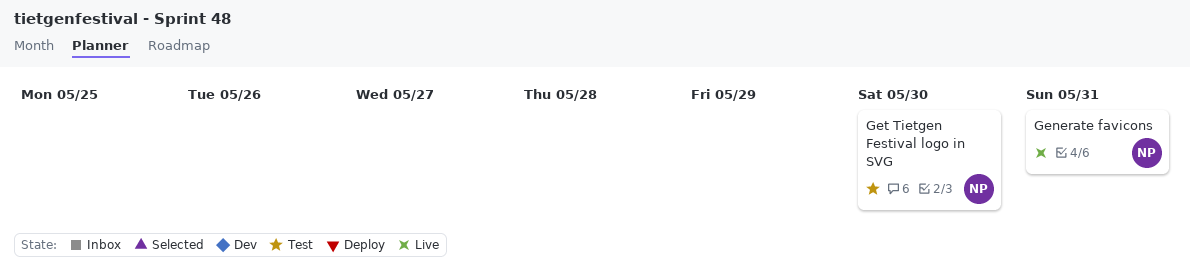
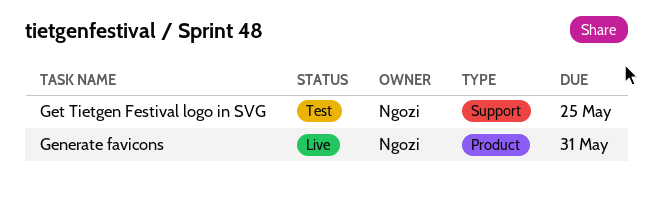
Get Tietgen Festival logo in SVG, due: May 30 -> May 25

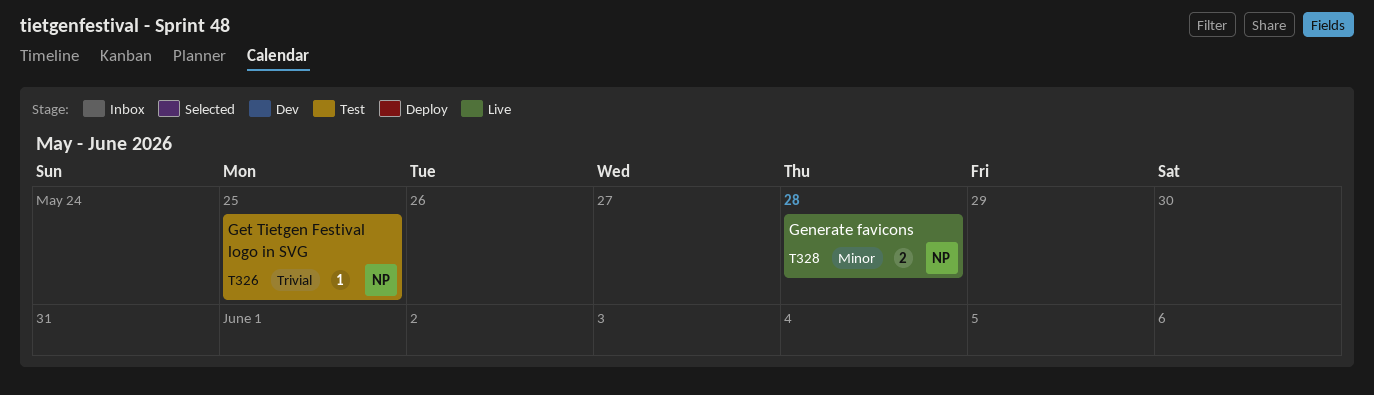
Generate favicons, due: May 31 -> May 28

